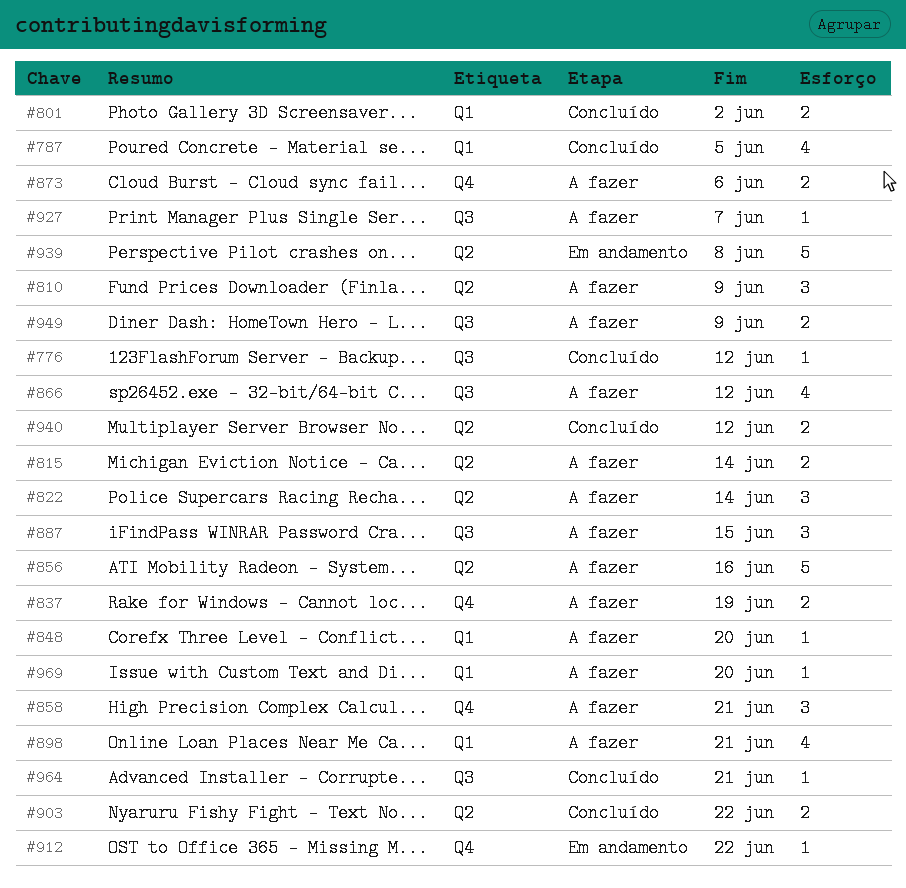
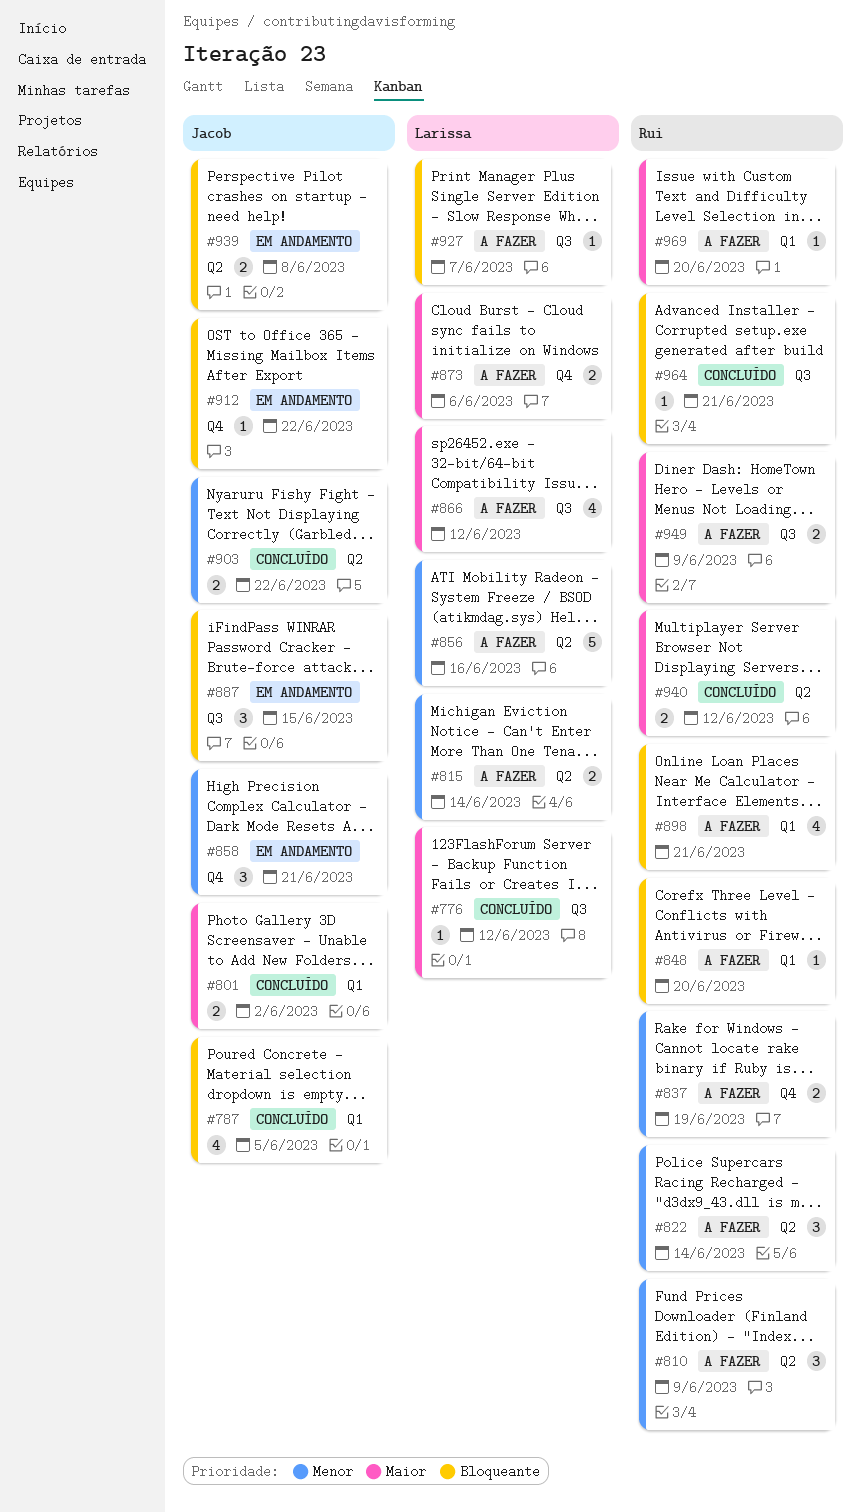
#858, status: A fazer -> Em andamento
#887, status: A fazer -> Em andamento
#939, estimate: 5 -> 2

